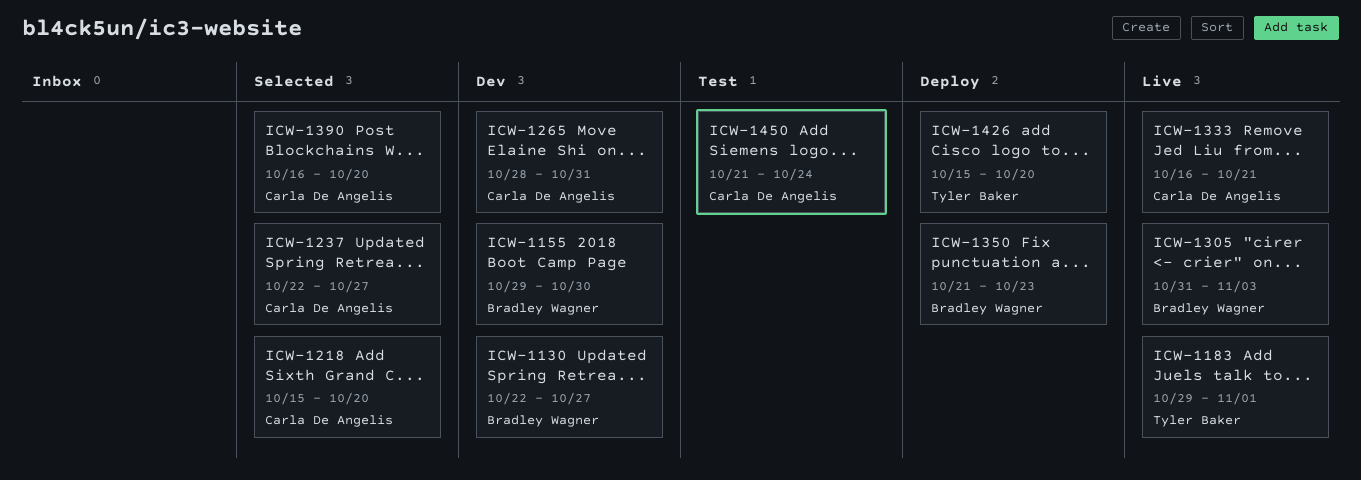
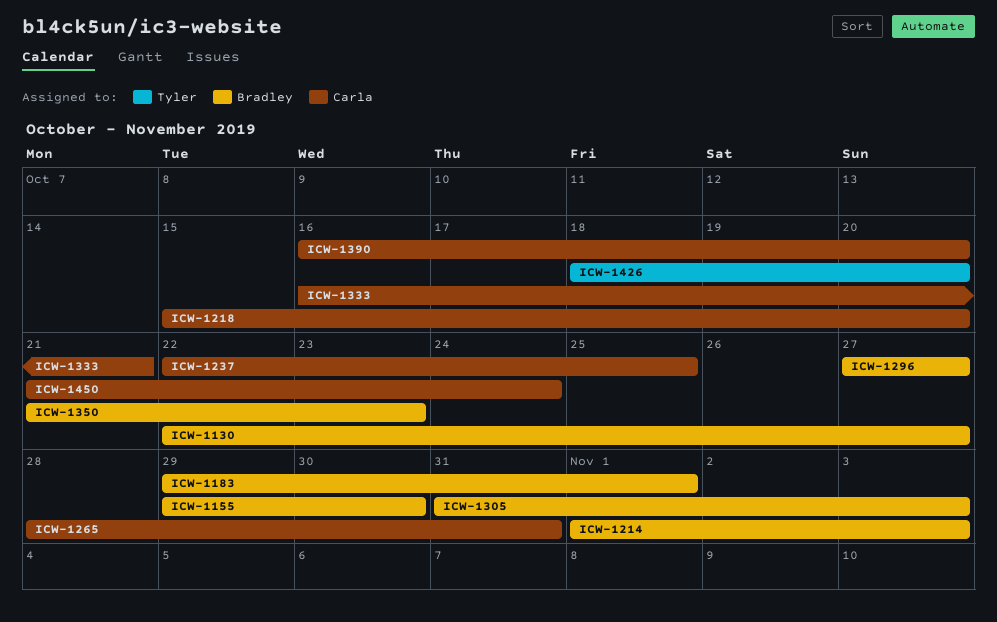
ICW-1183, owner: Tyler Baker -> Bradley Wagner
ICW-1214: none -> present
ICW-1237, due: Oct 27 -> Oct 25
ICW-1296: none -> present
ICW-1426, start: Oct 15 -> Oct 18

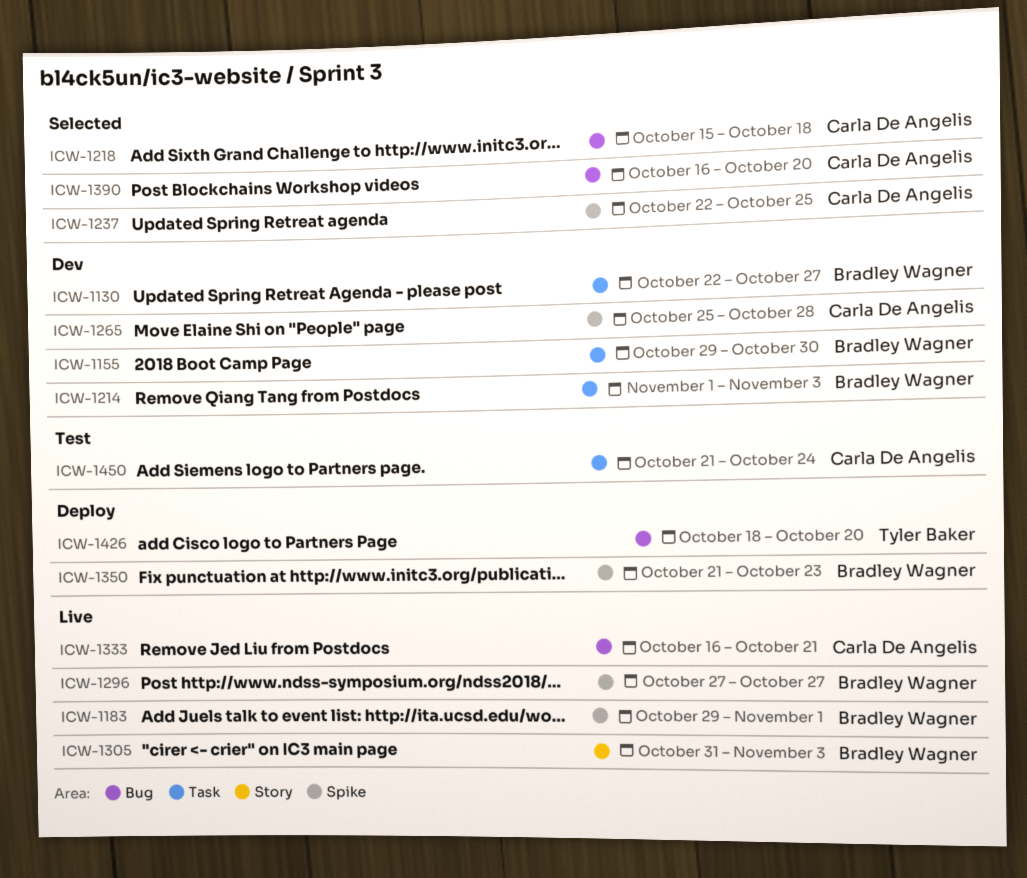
ICW-1218, due: Oct 20 -> Oct 18
ICW-1265, start: Oct 28 -> Oct 25
ICW-1265, due: Oct 31 -> Oct 28

